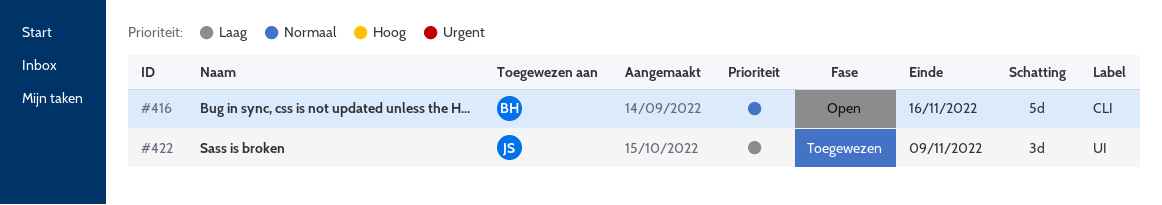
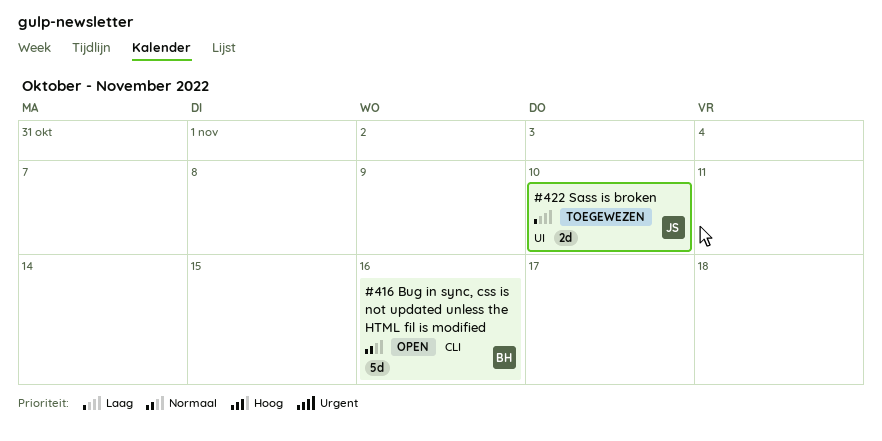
#422, estimate: 3d -> 2d
#422, due: Nov 9 -> Nov 10

